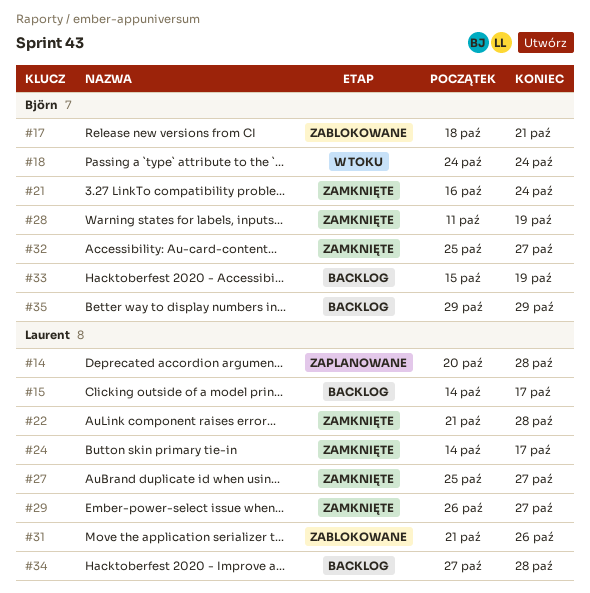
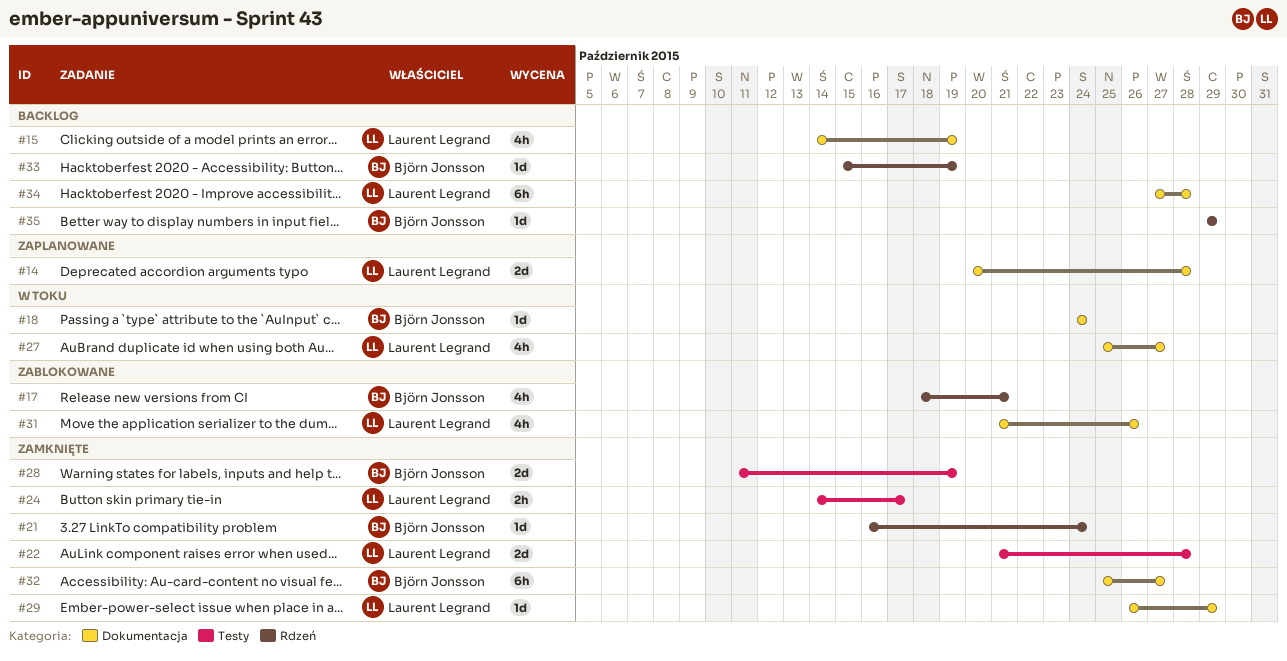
#15, due: Oct 17 -> Oct 19
#27, status: Zamknięte -> W toku
#29, due: Oct 27 -> Oct 29

